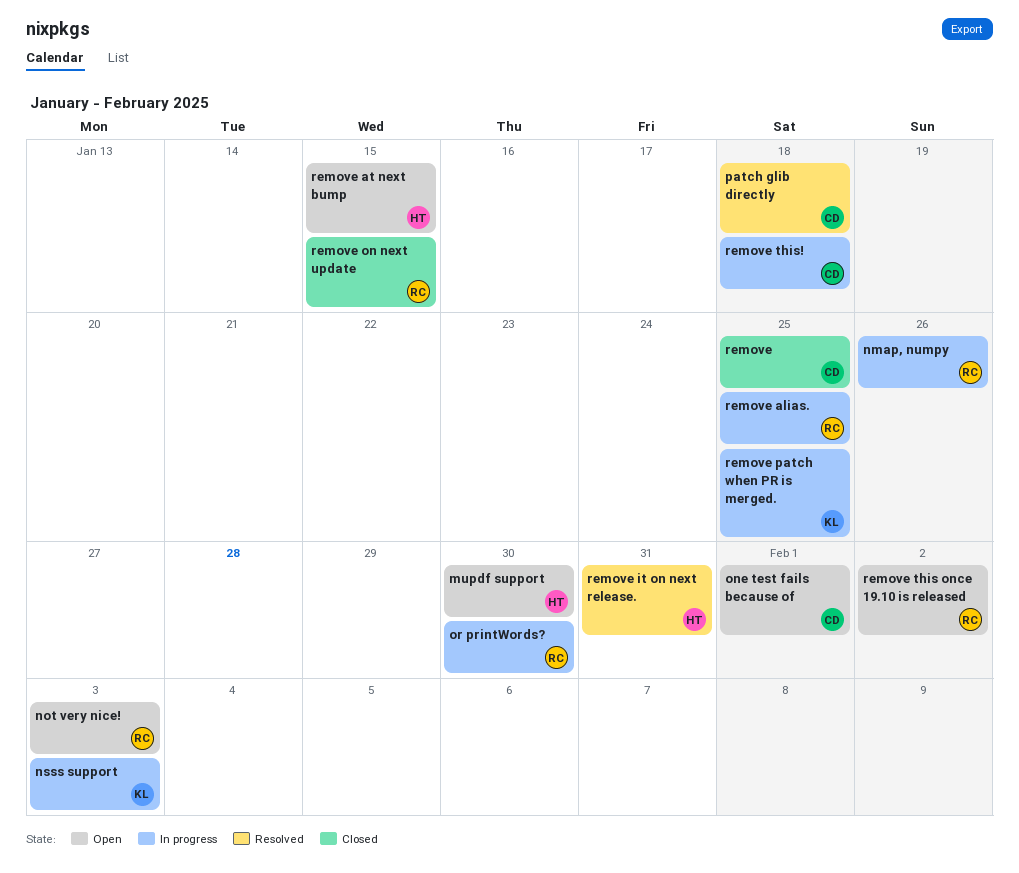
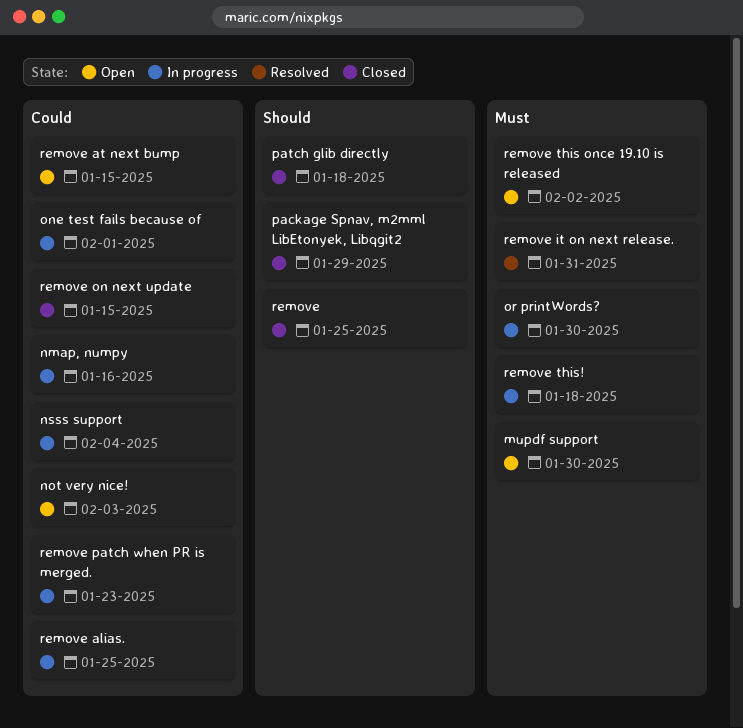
nmap, numpy, due: Jan 26 -> Jan 16
nsss support, due: Feb 3 -> Feb 4
one test fails because of, status: Open -> In progress
package Spnav, m2mml LibEtonyek, Libqgit2: none -> present
patch glib directly, status: Resolved -> Closed
remove patch when PR is merged., due: Jan 25 -> Jan 23

